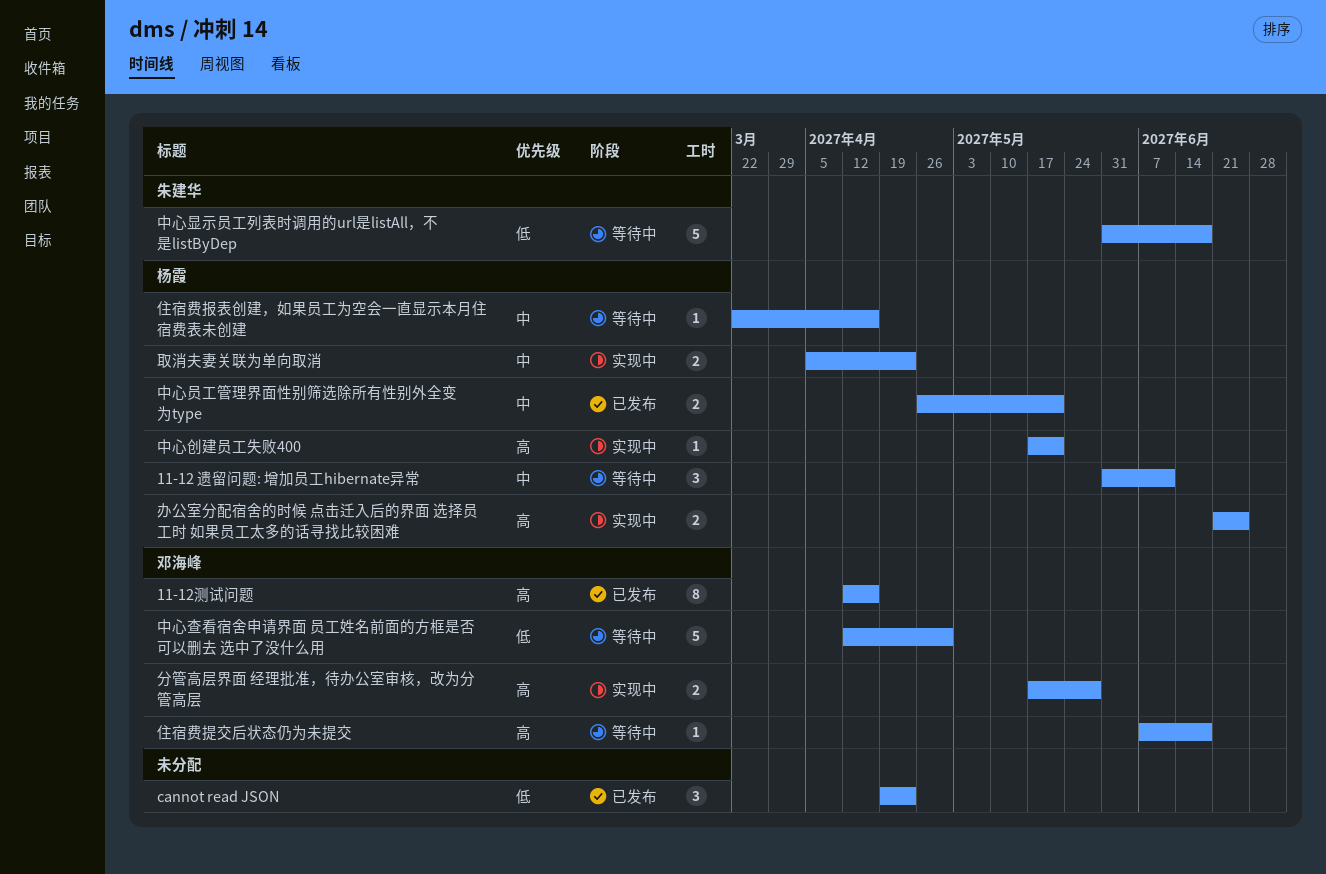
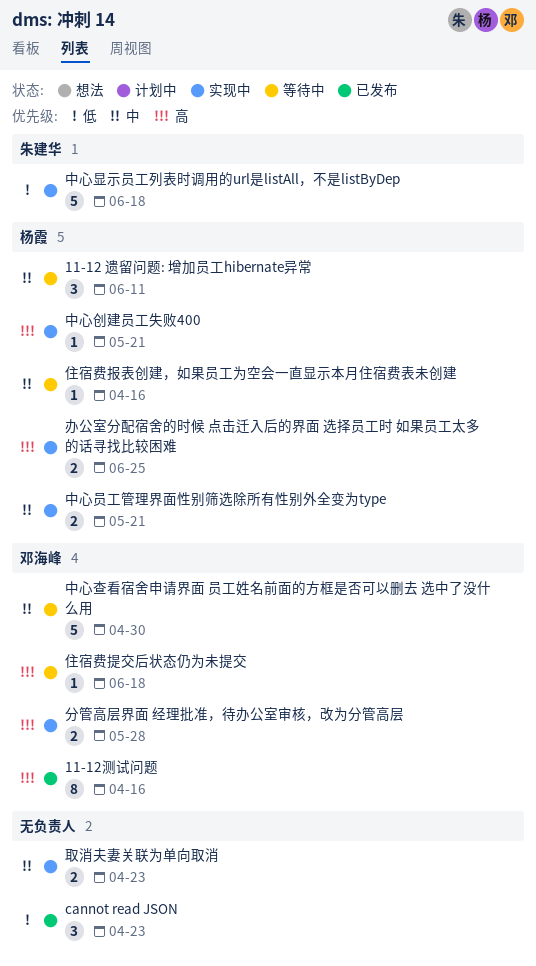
中心员工管理界面性别筛选除所有性别外全变为type, status: 已发布 -> 实现中
中心显示员工列表时调用的url是listAll，不是listByDep, status: 等待中 -> 实现中
中心查看宿舍申请界面 员工姓名前面的方框是否可以删去 选中了没什么用, priority: 低 -> 中
取消夫妻关联为单向取消, owner: 杨霞 -> none

